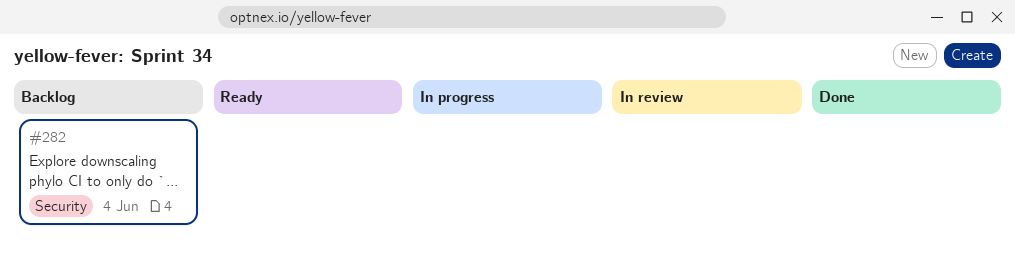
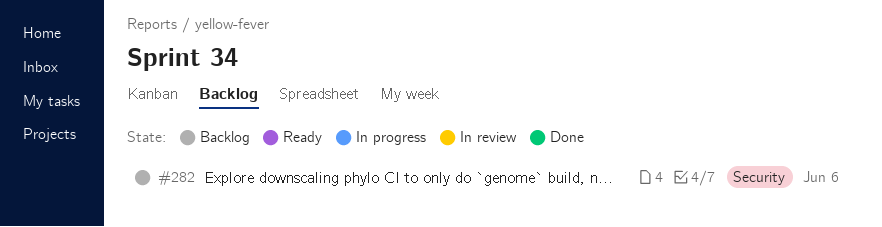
#282, due: Jun 4 -> Jun 6

